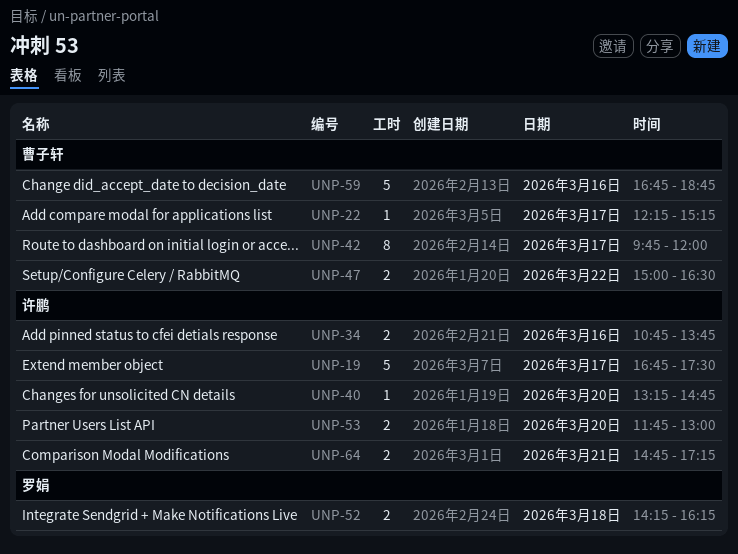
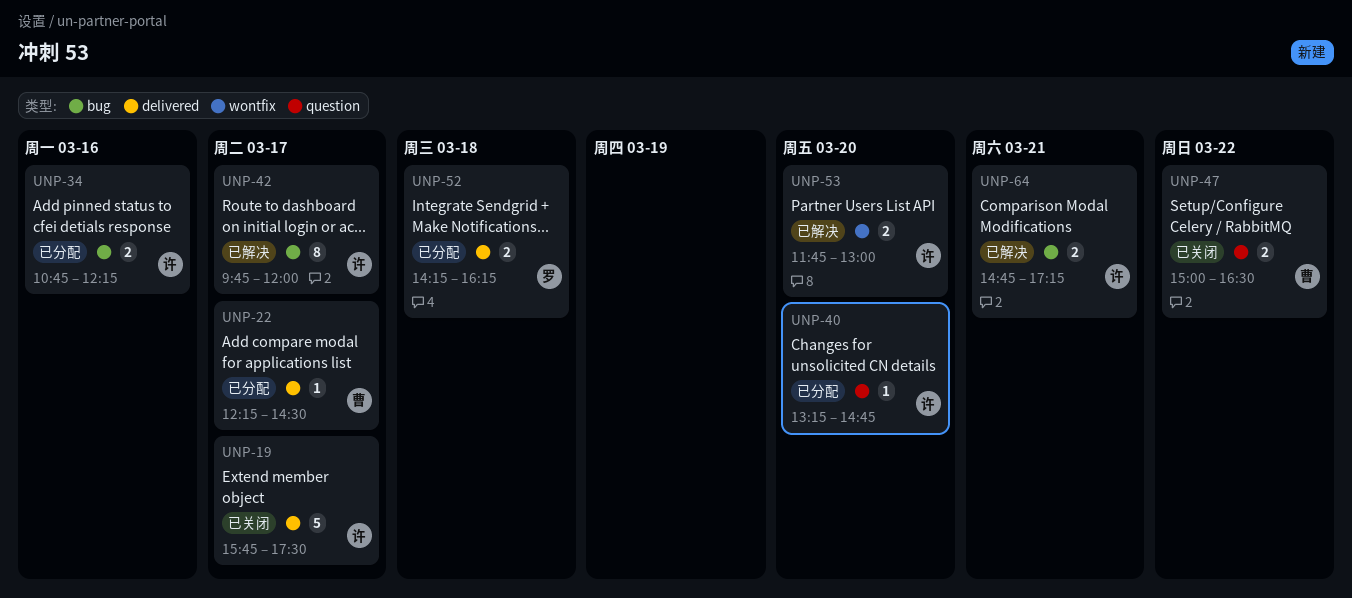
UNP-19, begins: 16:45 -> 15:45
UNP-22, ends: 15:15 -> 14:30
UNP-34, ends: 13:45 -> 12:15
UNP-42, owner: 曹子轩 -> 许鹏
UNP-59: present -> none

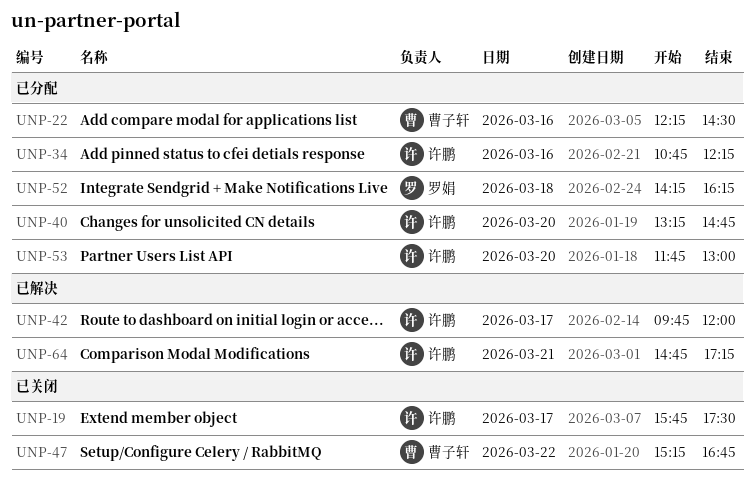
UNP-22, day: Mar 17 -> Mar 16
UNP-47, begins: 15:00 -> 15:15
UNP-47, ends: 16:30 -> 16:45
UNP-53, status: 已解决 -> 已分配

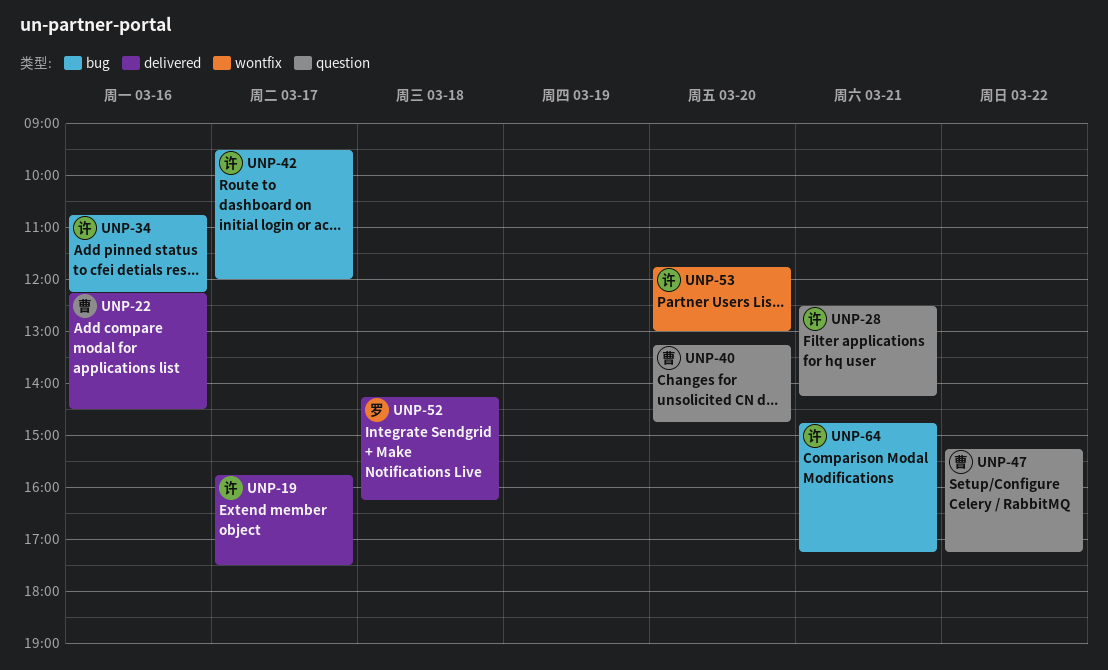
UNP-28: none -> present
UNP-40, owner: 许鹏 -> 曹子轩
UNP-42, begins: 09:45 -> 09:30
UNP-47, ends: 16:45 -> 17:15

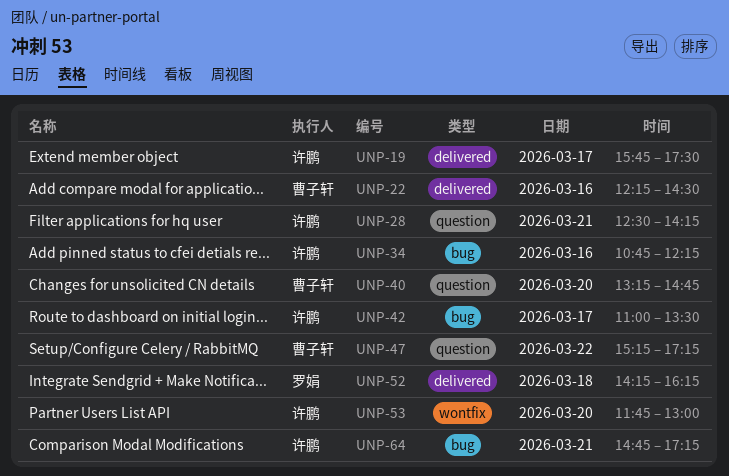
UNP-42, begins: 09:30 -> 11:00
UNP-42, ends: 12:00 -> 13:30

